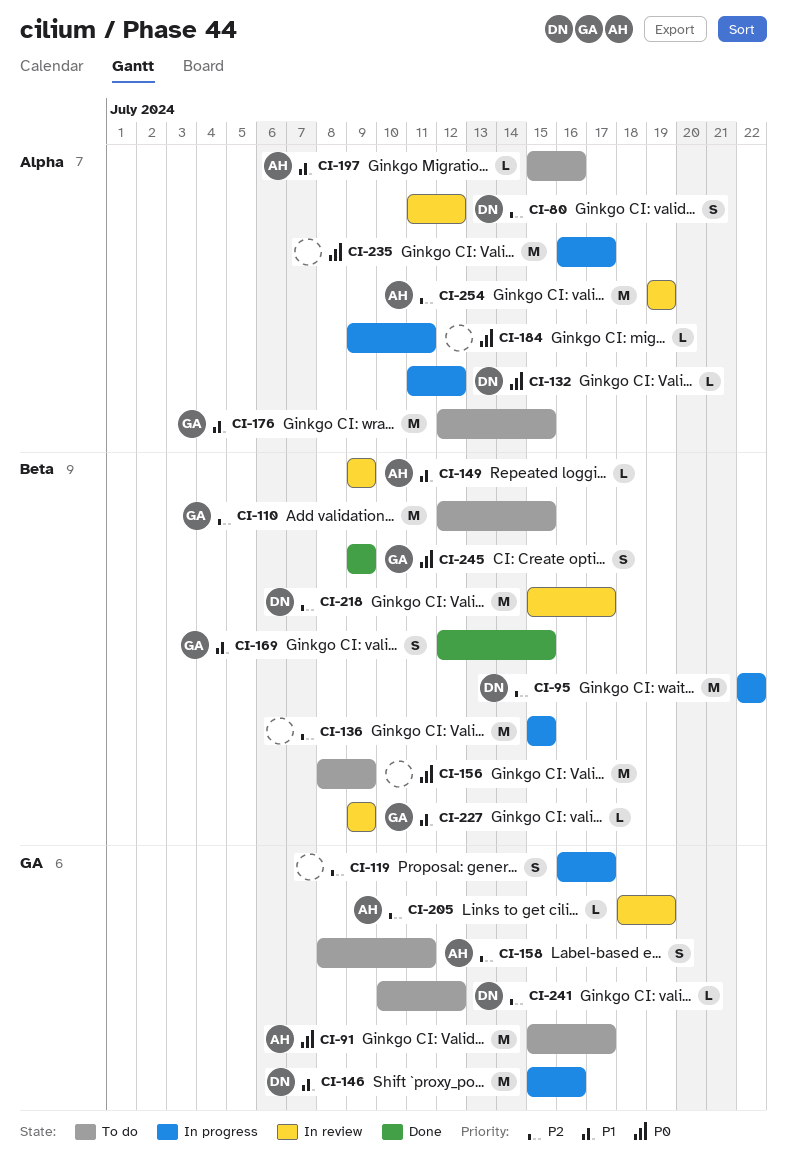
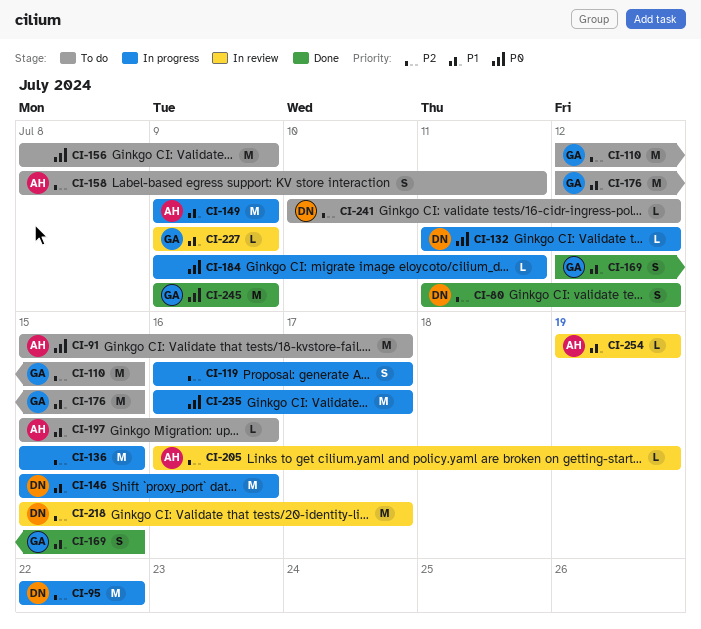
CI-80, status: In review -> Done
CI-149, status: In review -> In progress
CI-149, estimate: L -> M
CI-205, start: Jul 18 -> Jul 16
CI-245, estimate: S -> M
CI-254, priority: P2 -> P1
CI-254, estimate: M -> L

